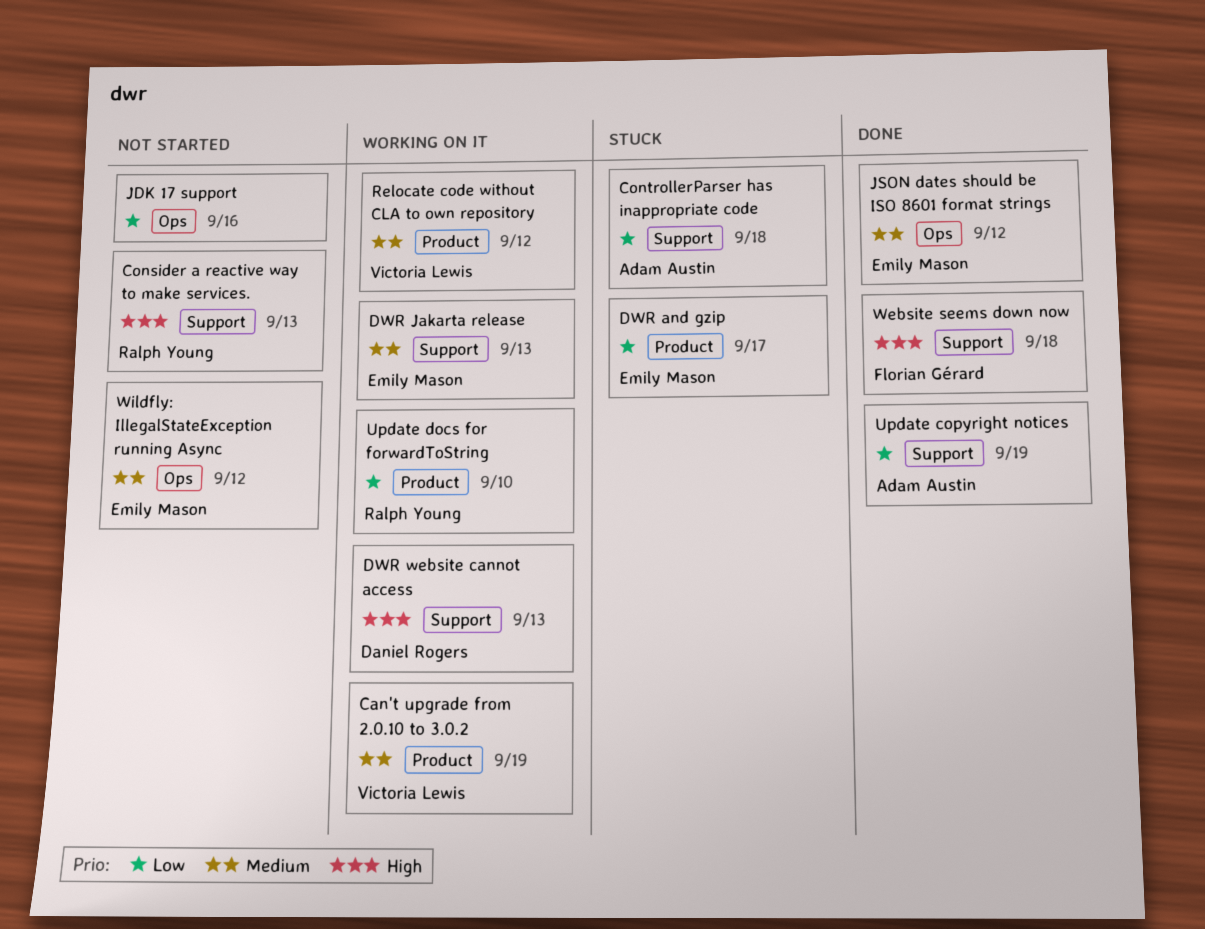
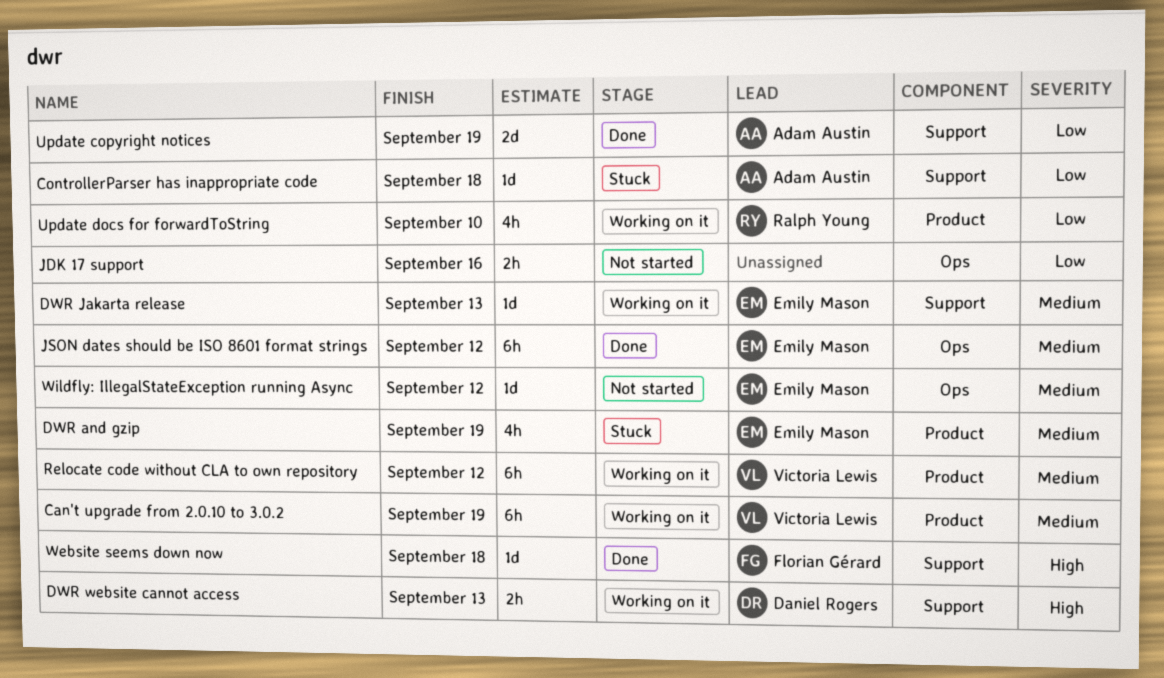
Consider a reactive way to make services.: present -> none
DWR and gzip, priority: Low -> Medium
DWR and gzip, due: Sep 17 -> Sep 19

